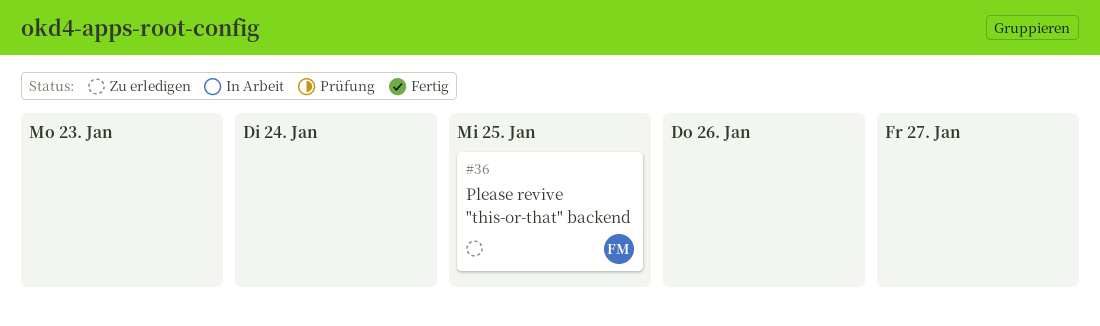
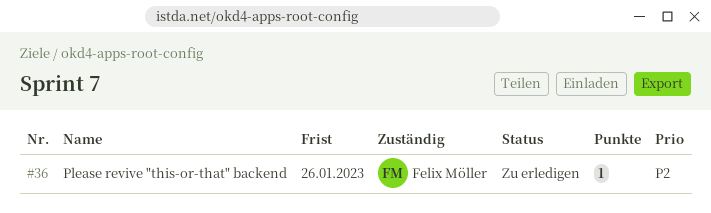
#36, due: Jan 25 -> Jan 26

